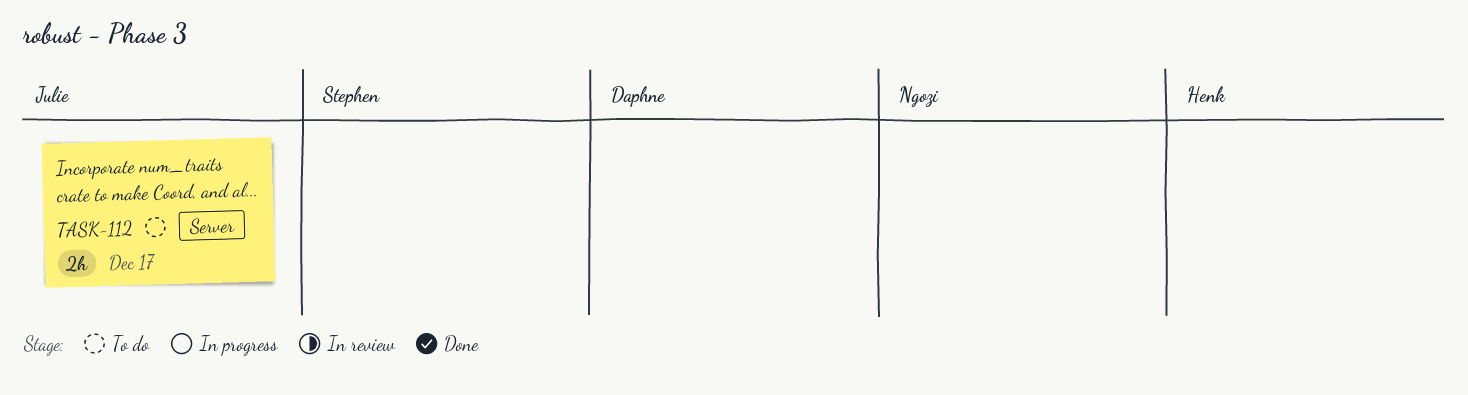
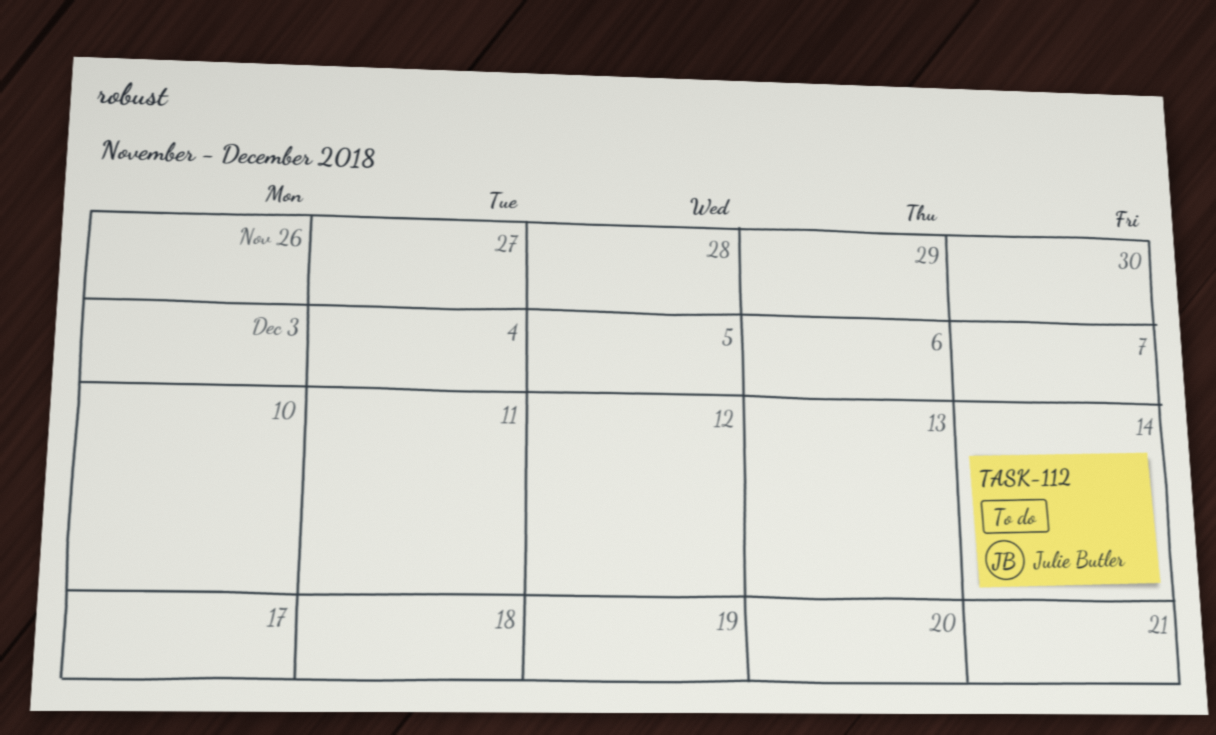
TASK-112, due: Dec 17 -> Dec 14

